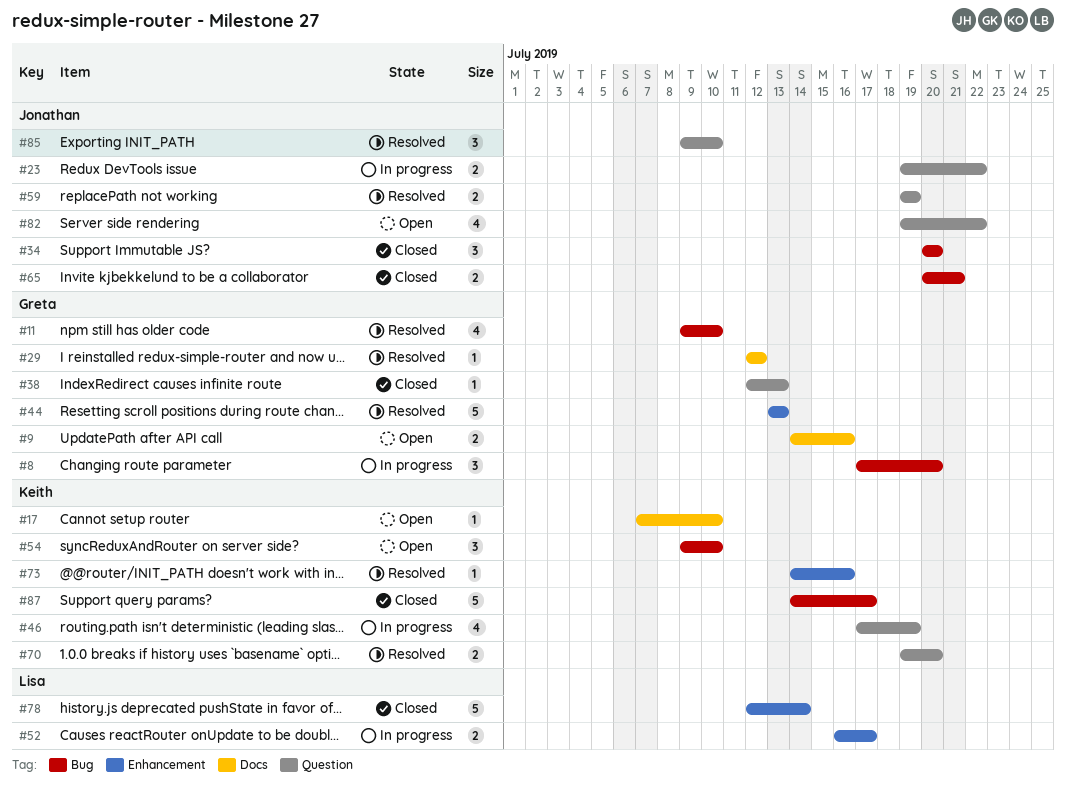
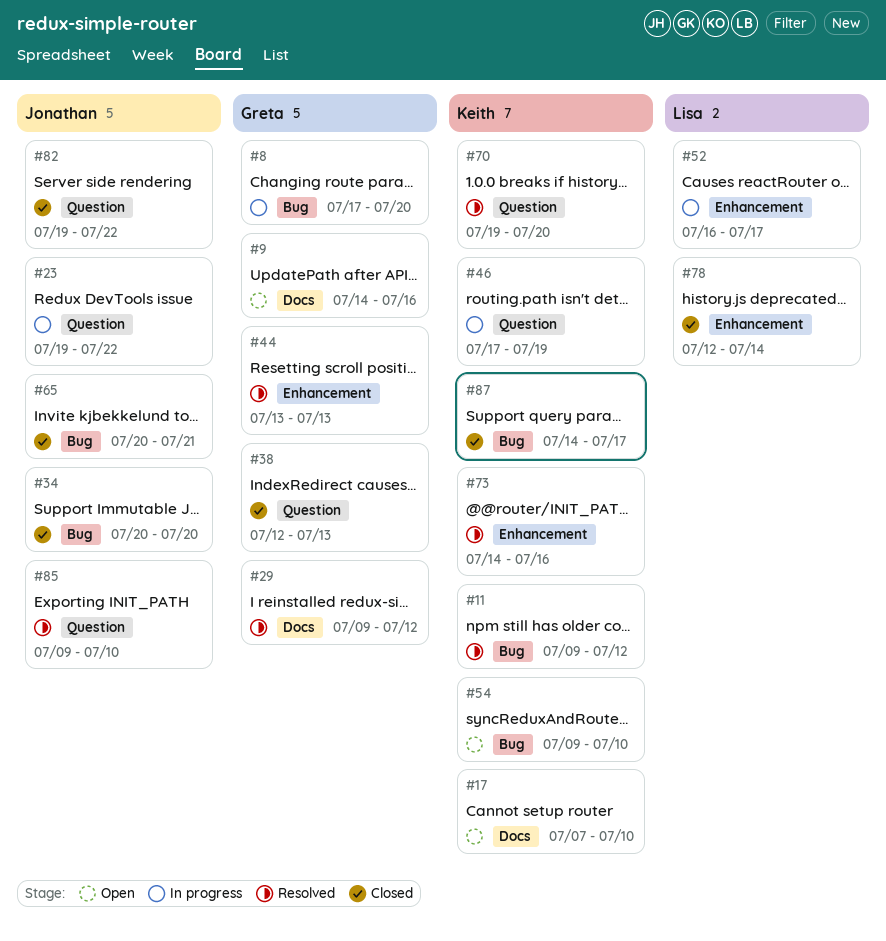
#11, owner: Greta -> Keith
#11, due: Jul 10 -> Jul 12
#29, start: Jul 12 -> Jul 9
#59: present -> none
#82, status: Open -> Closed

